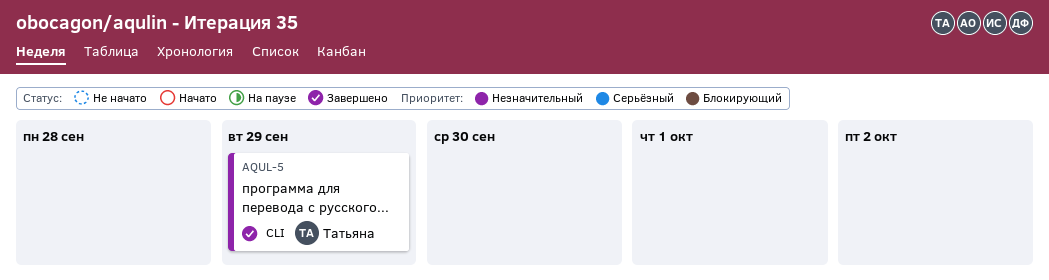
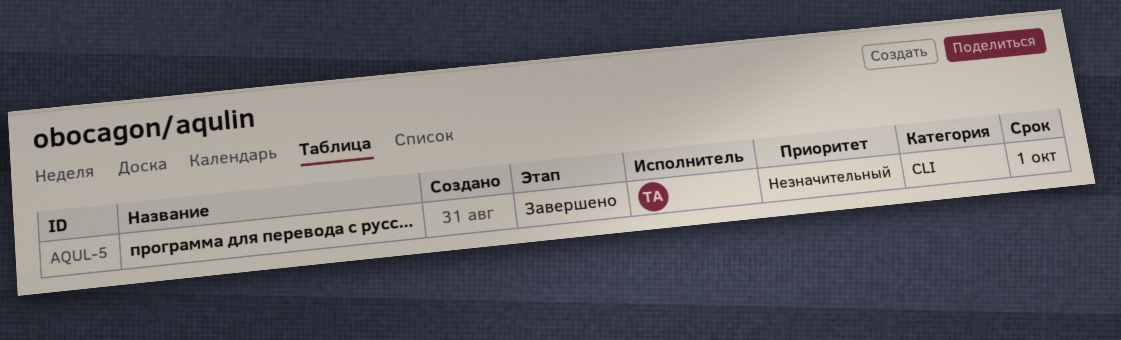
AQUL-5, due: Sep 29 -> Oct 1

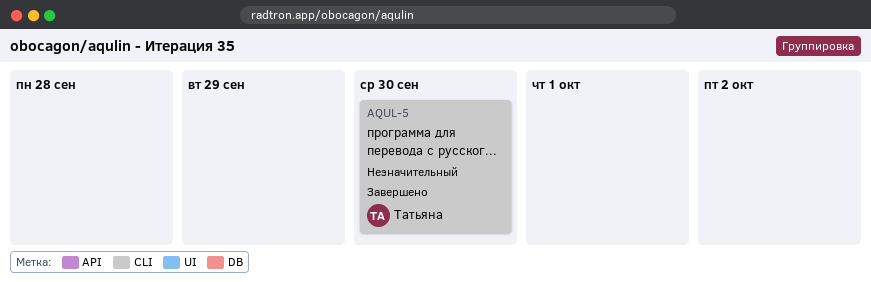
AQUL-5, due: Oct 1 -> Sep 30

